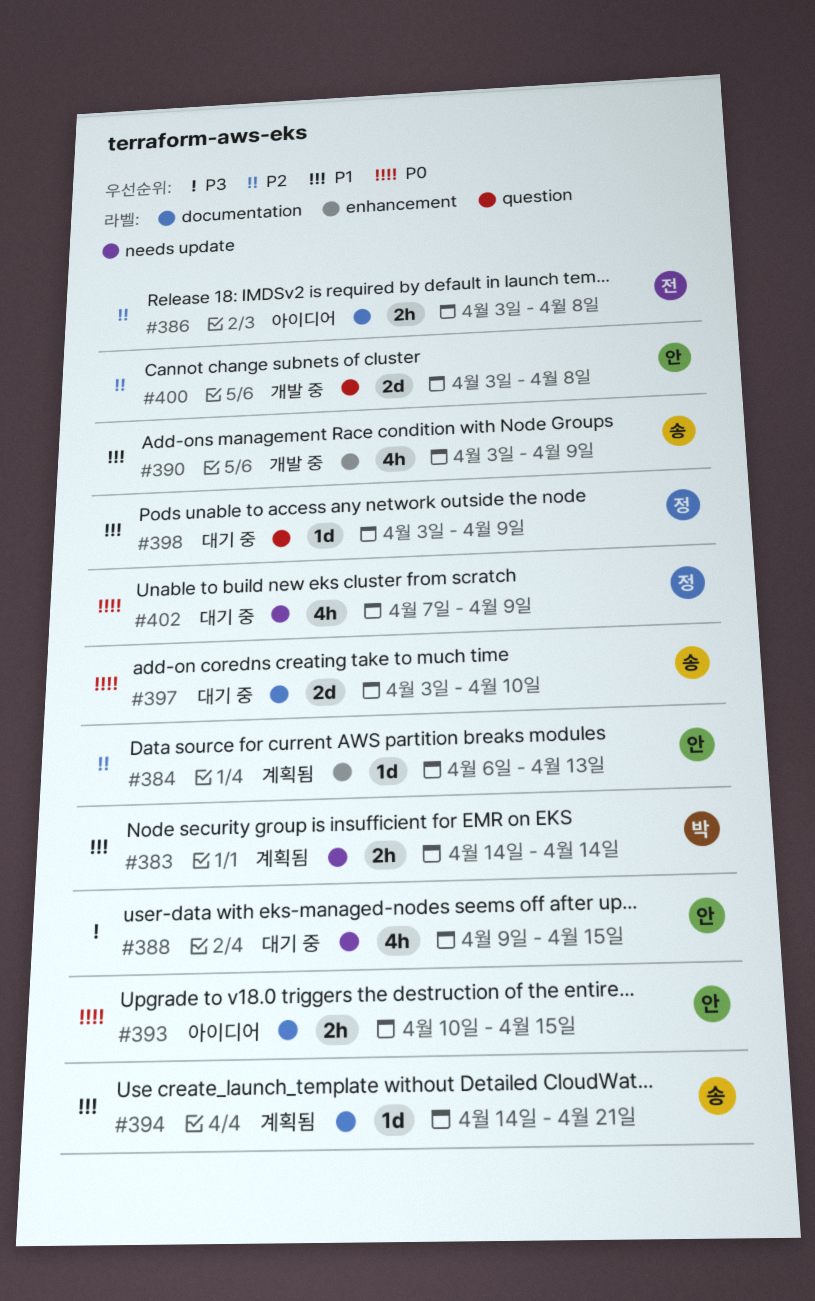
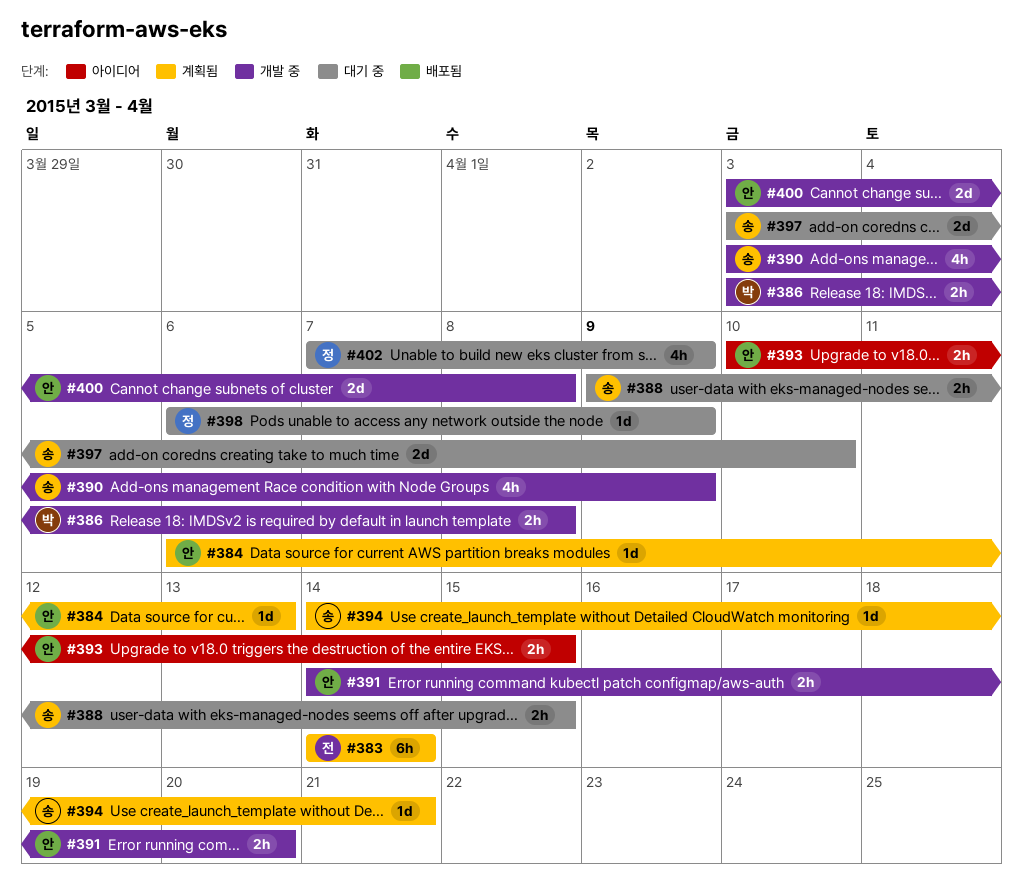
#383, owner: 박 -> 전
#383, estimate: 2h -> 6h
#386, status: 아이디어 -> 개발 중
#386, owner: 전 -> 박
#388, owner: 안 -> 송
#388, estimate: 4h -> 2h
#391: none -> present
#398, start: Apr 3 -> Apr 6

